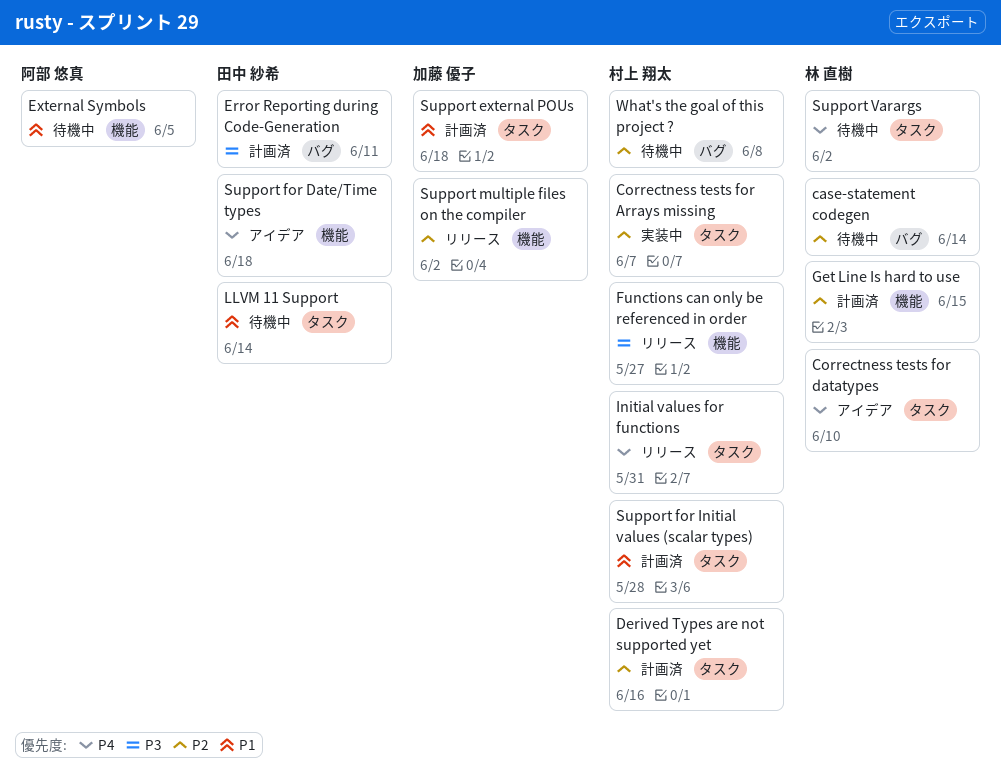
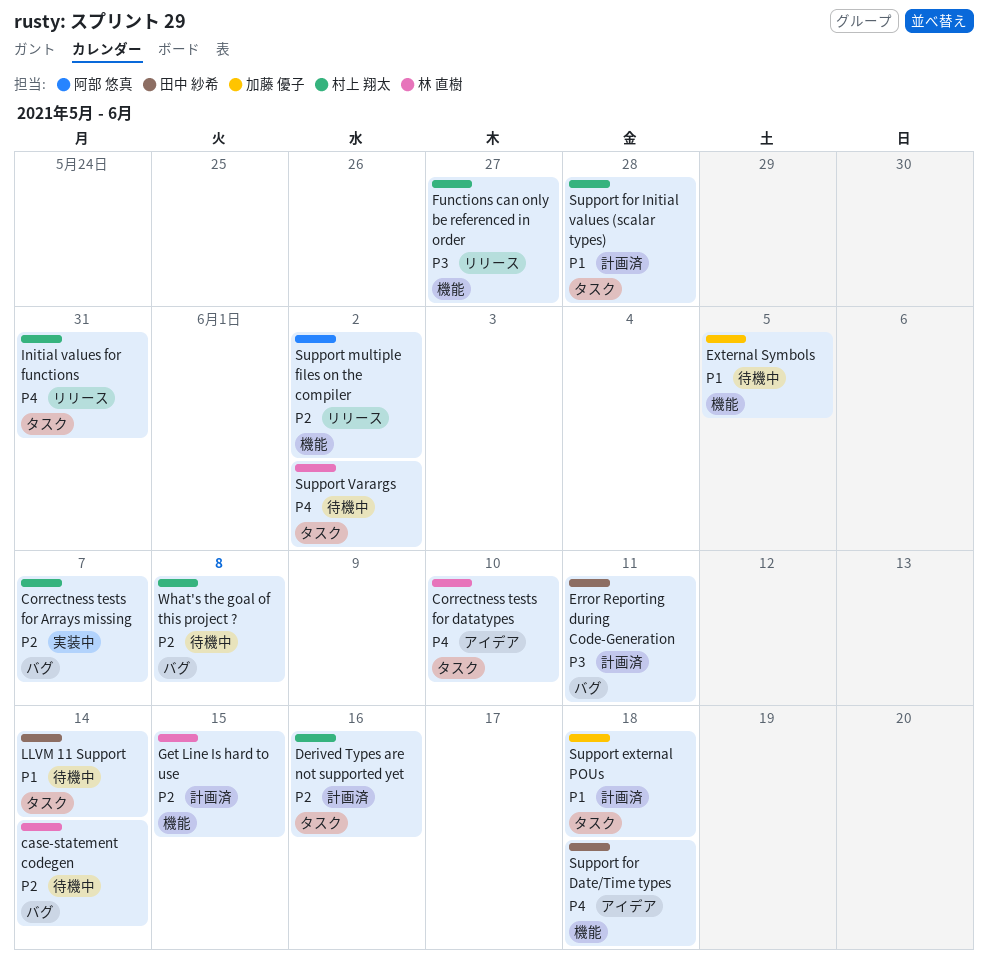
Correctness tests for Arrays missing, label: タスク -> バグ
External Symbols, owner: 阿部 悠真 -> 加藤 優子
Support multiple files on the compiler, owner: 加藤 優子 -> 阿部 悠真

